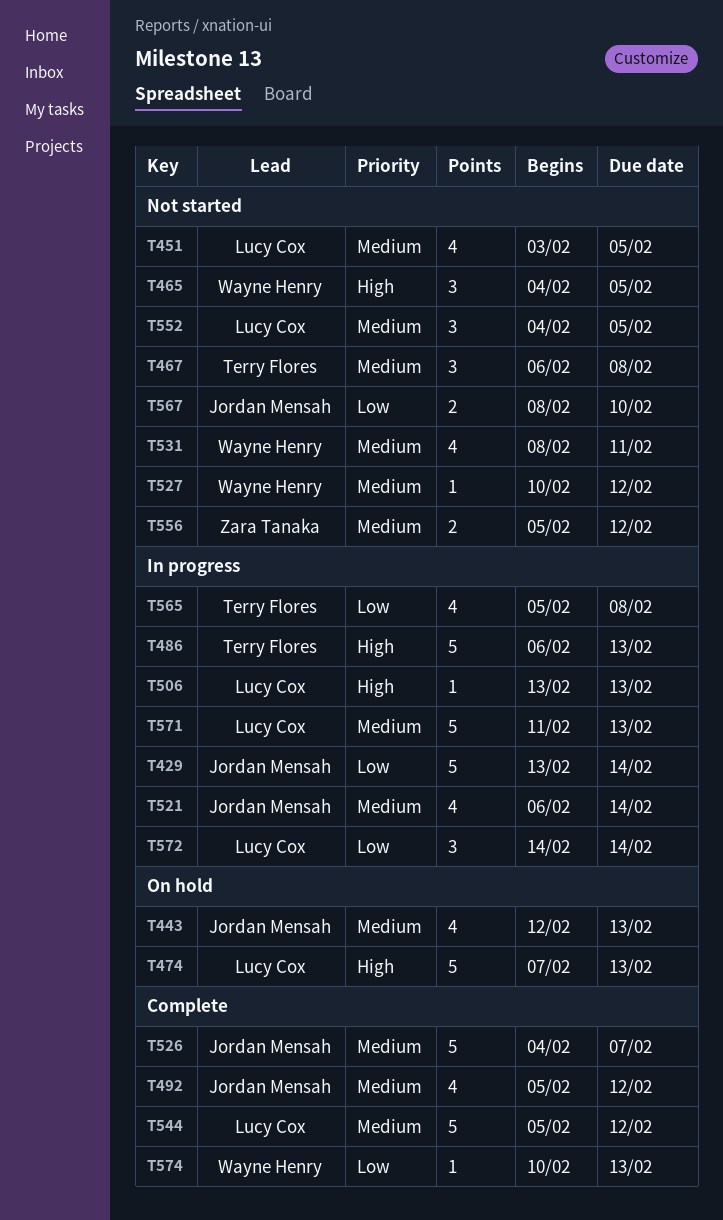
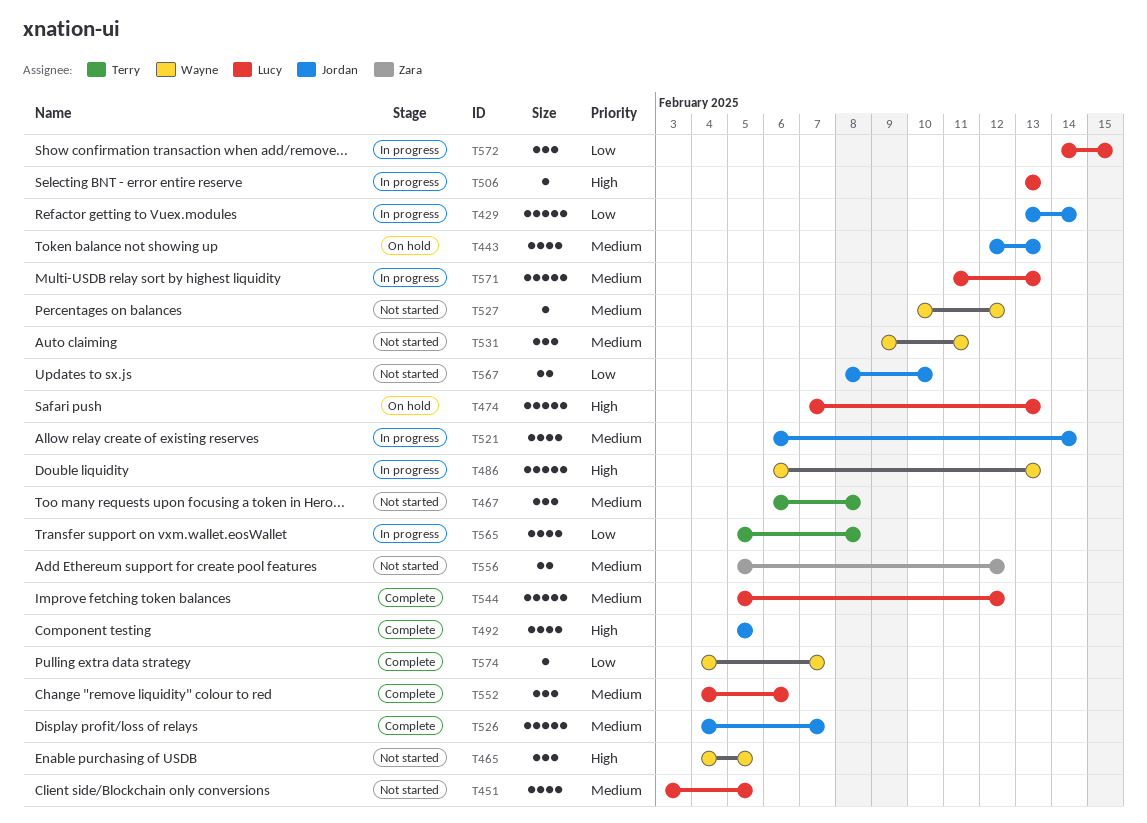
T486, owner: Terry Flores -> Wayne Henry
T492, priority: Medium -> High
T492, due: Feb 12 -> Feb 5
T531, estimate: 4 -> 3
T531, start: Feb 8 -> Feb 9
T552, status: Not started -> Complete
T552, due: Feb 5 -> Feb 6
T572, due: Feb 14 -> Feb 15
T574, start: Feb 10 -> Feb 4
T574, due: Feb 13 -> Feb 7

